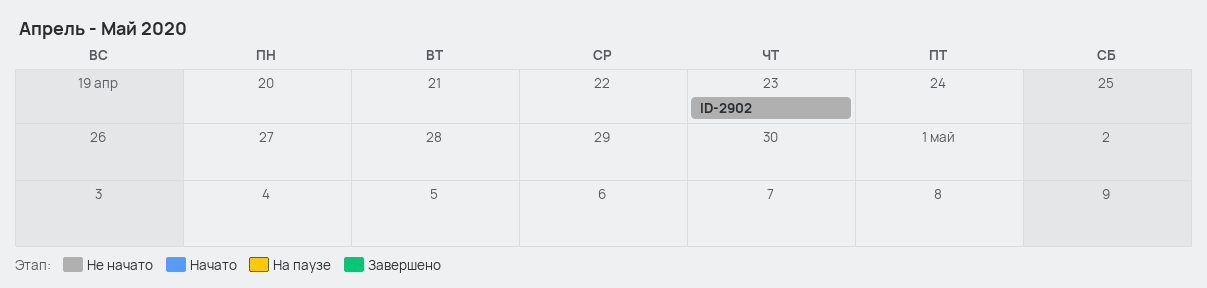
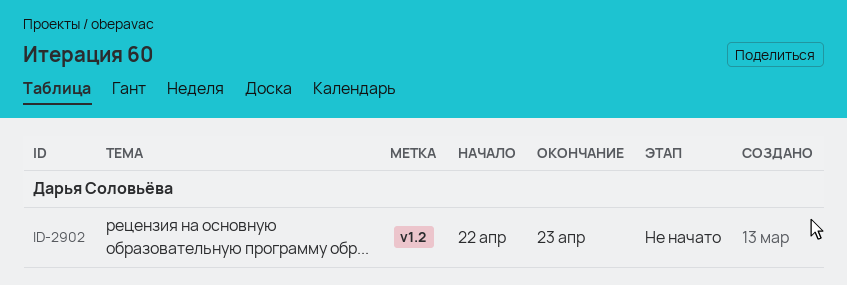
ID-2902, start: Apr 23 -> Apr 22

